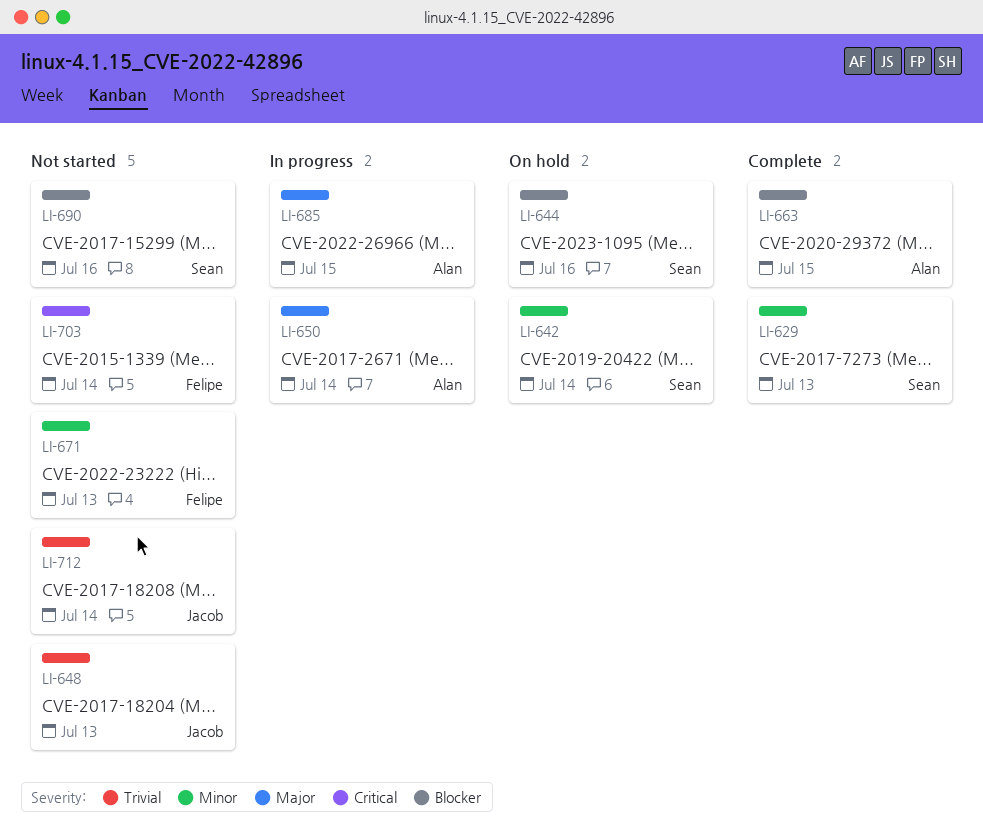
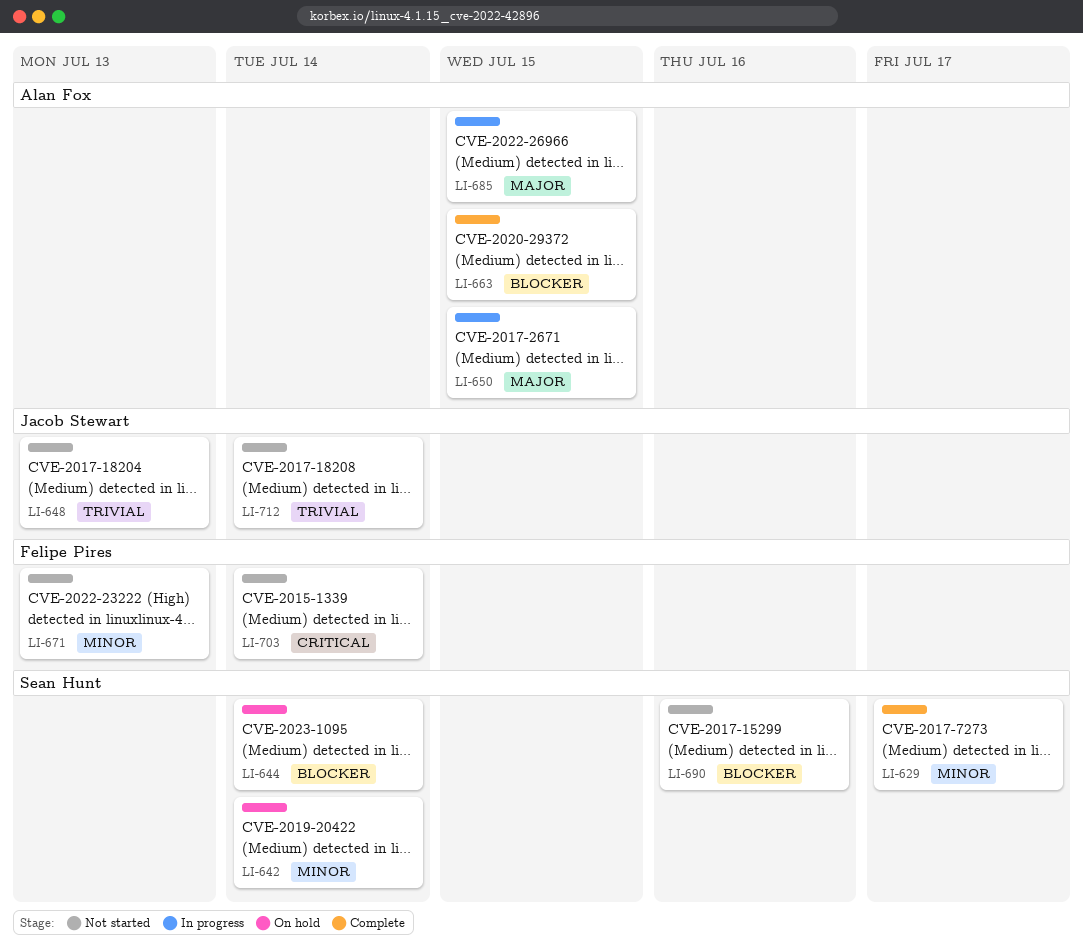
LI-629, due: Jul 13 -> Jul 17
LI-644, due: Jul 16 -> Jul 14
LI-650, due: Jul 14 -> Jul 15

